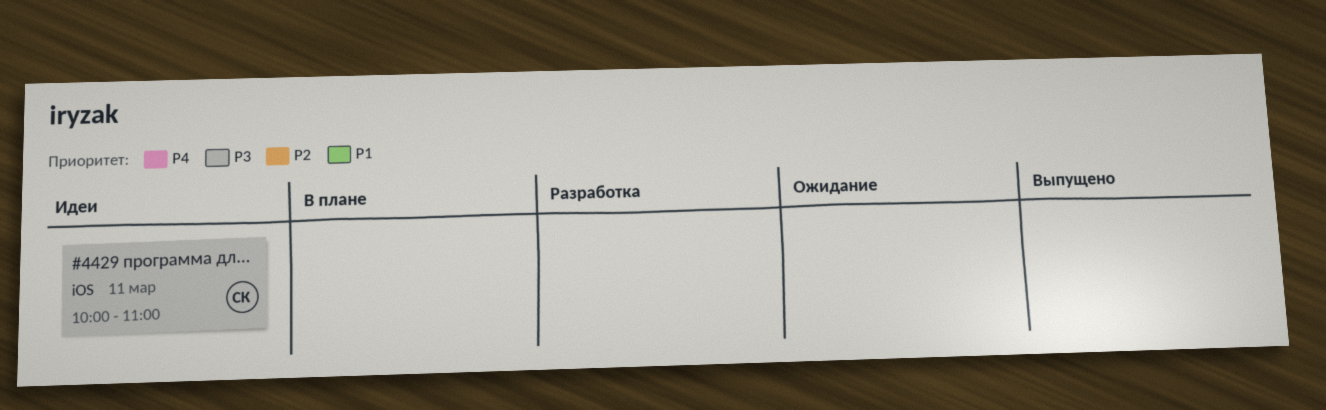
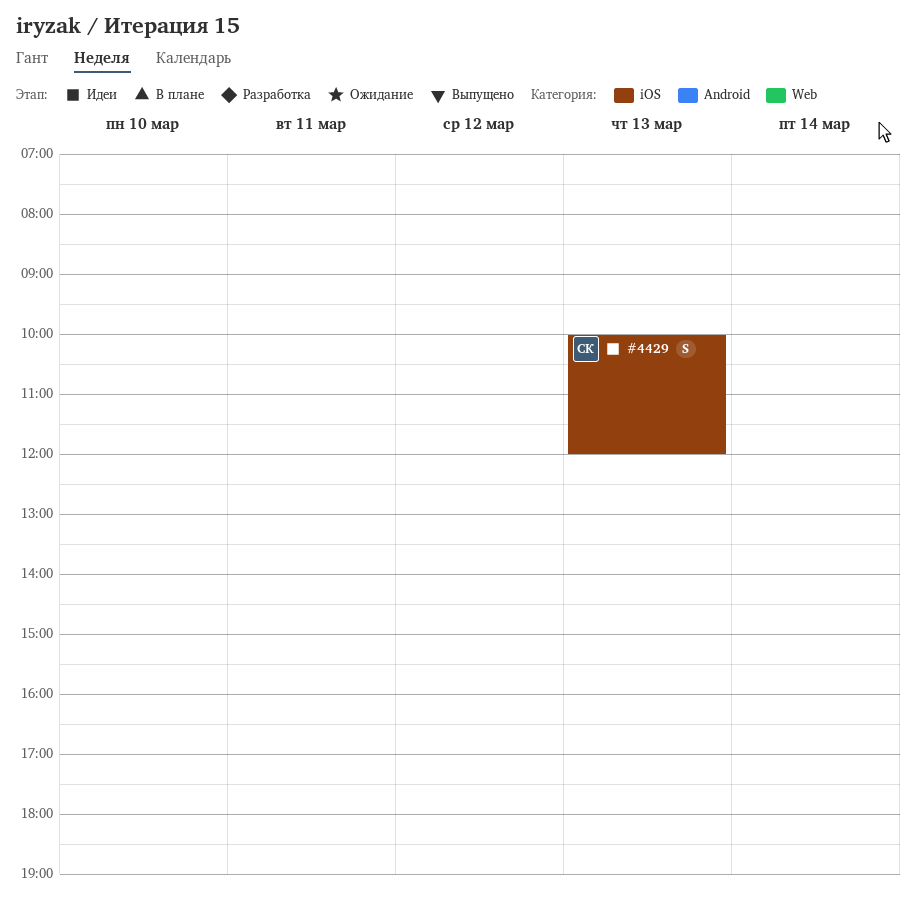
#4429, day: Mar 11 -> Mar 13
#4429, ends: 11:00 -> 12:00

